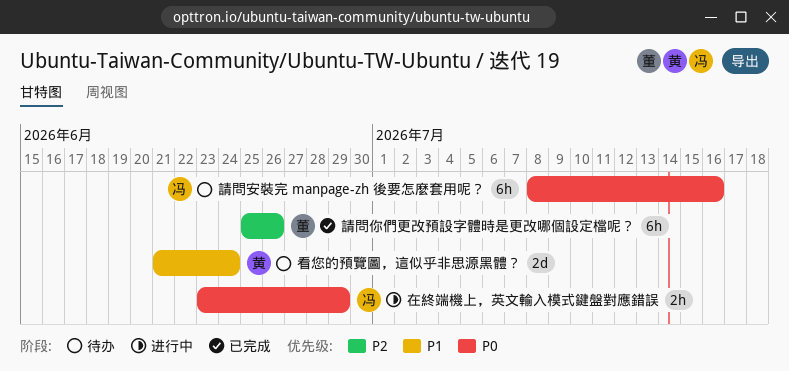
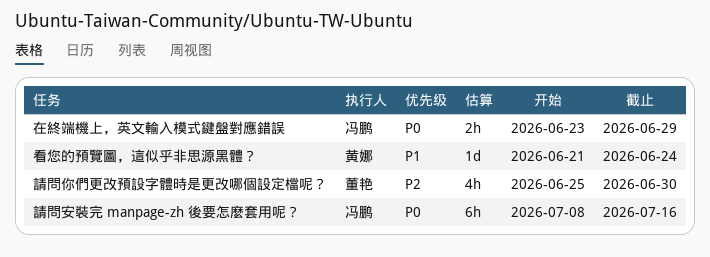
看您的預覽圖，這似乎非思源黑體？, estimate: 2d -> 1d
請問你們更改預設字體時是更改哪個設定檔呢？, estimate: 6h -> 4h
請問你們更改預設字體時是更改哪個設定檔呢？, due: Jun 26 -> Jun 30

